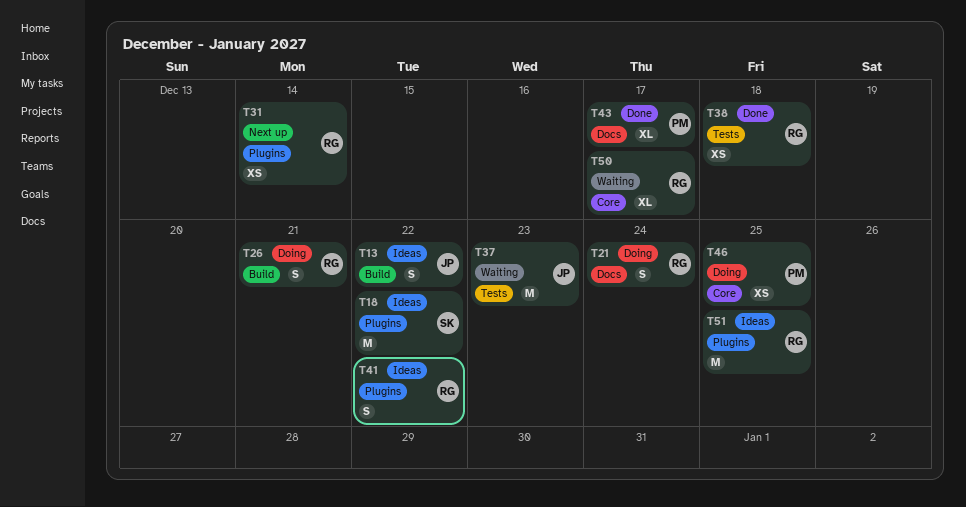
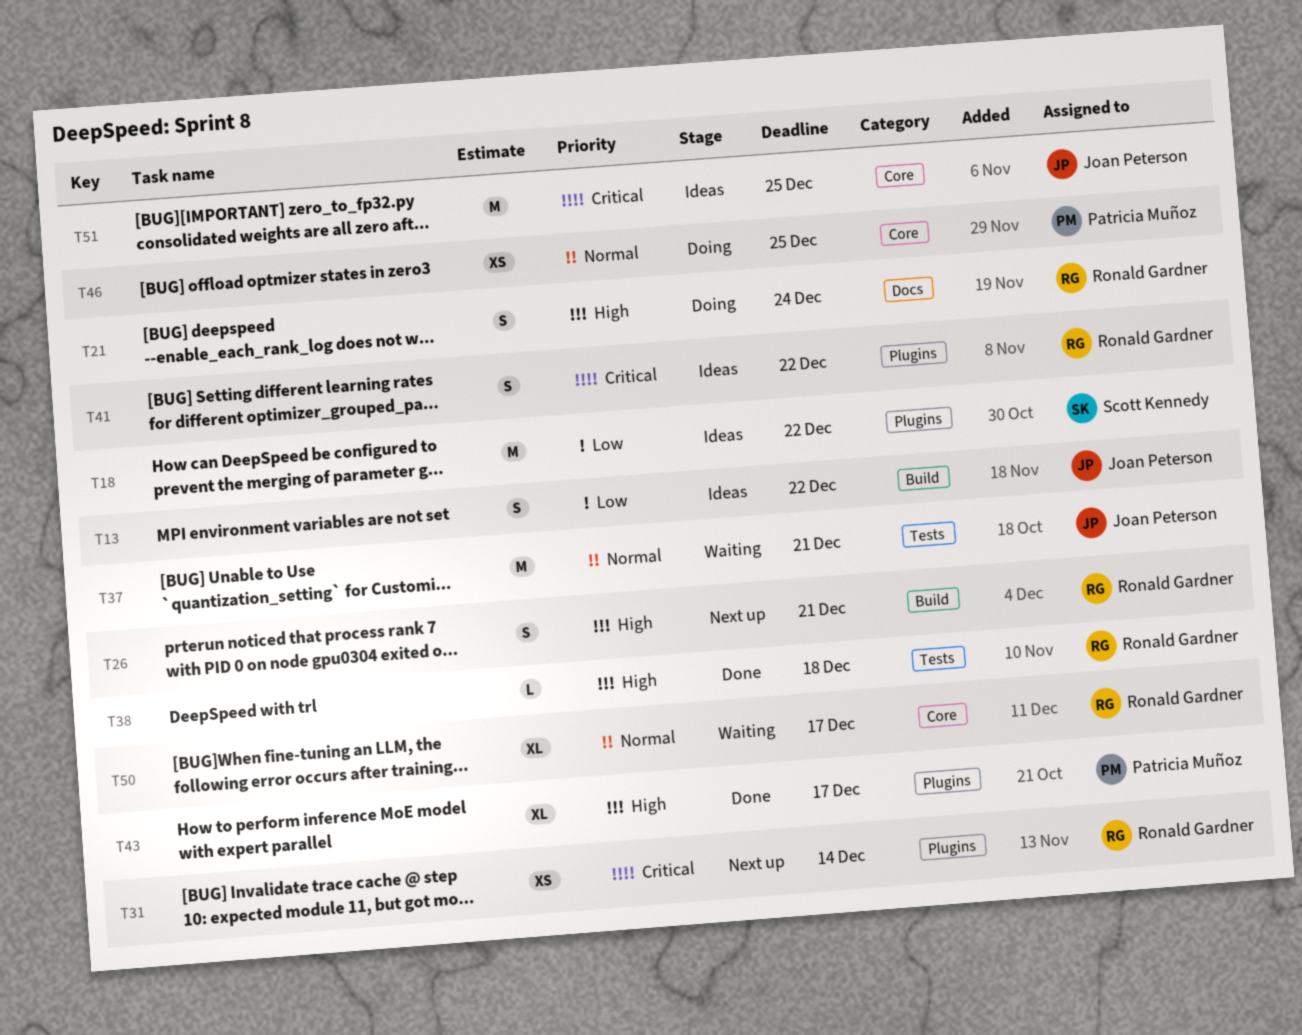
T26, status: Doing -> Next up
T37, due: Dec 23 -> Dec 21
T38, estimate: XS -> L
T43, label: Docs -> Plugins
T51, owner: Ronald Gardner -> Joan Peterson
T51, label: Plugins -> Core

